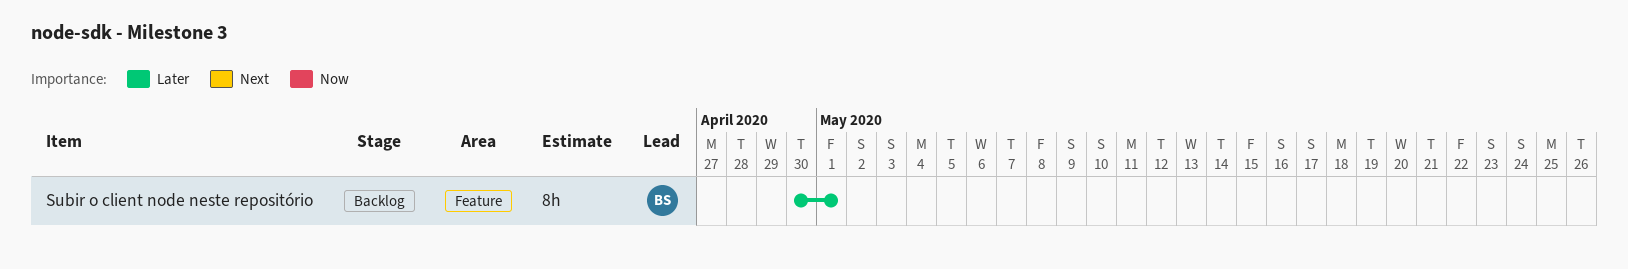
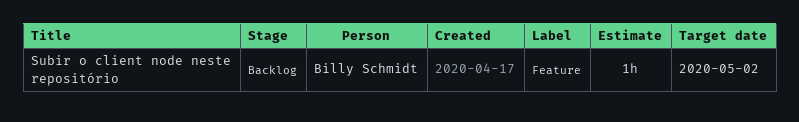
Subir o client node neste repositório, estimate: 8h -> 1h
Subir o client node neste repositório, due: May 1 -> May 2

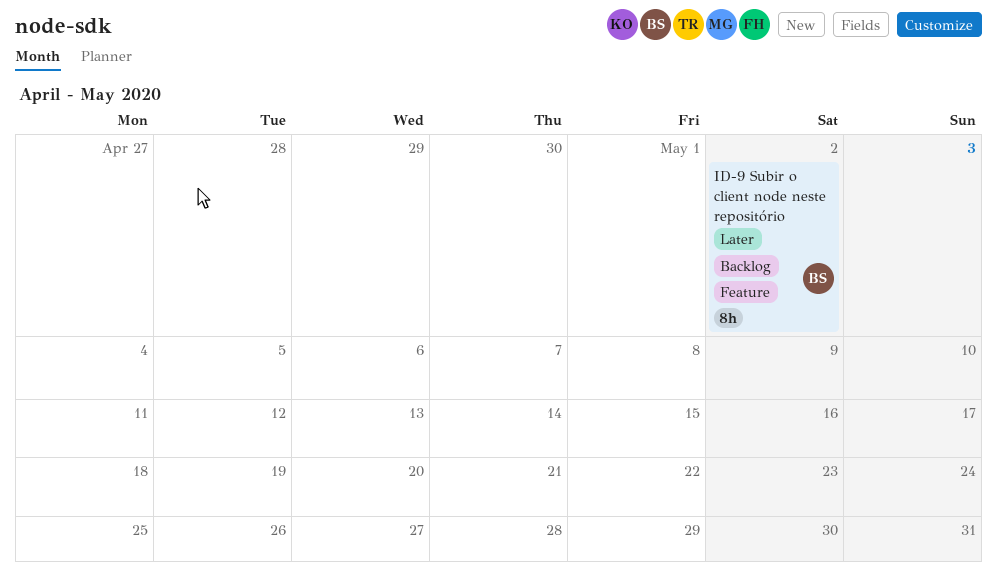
Subir o client node neste repositório, estimate: 1h -> 8h

